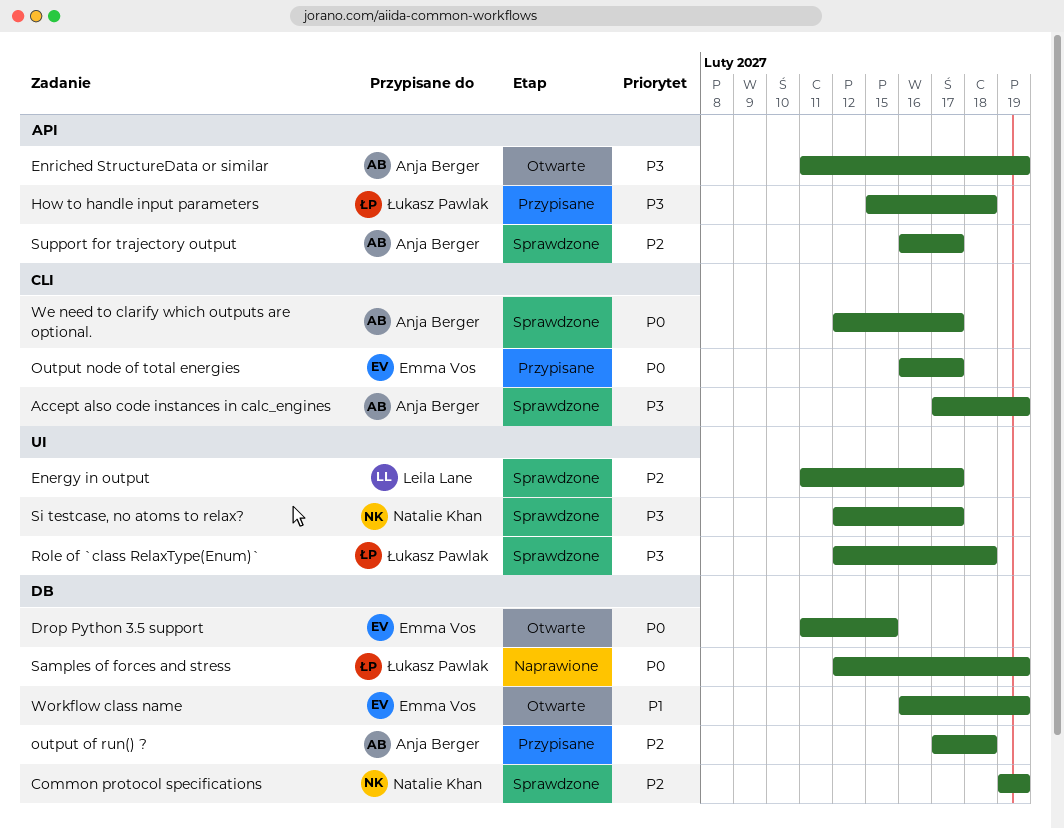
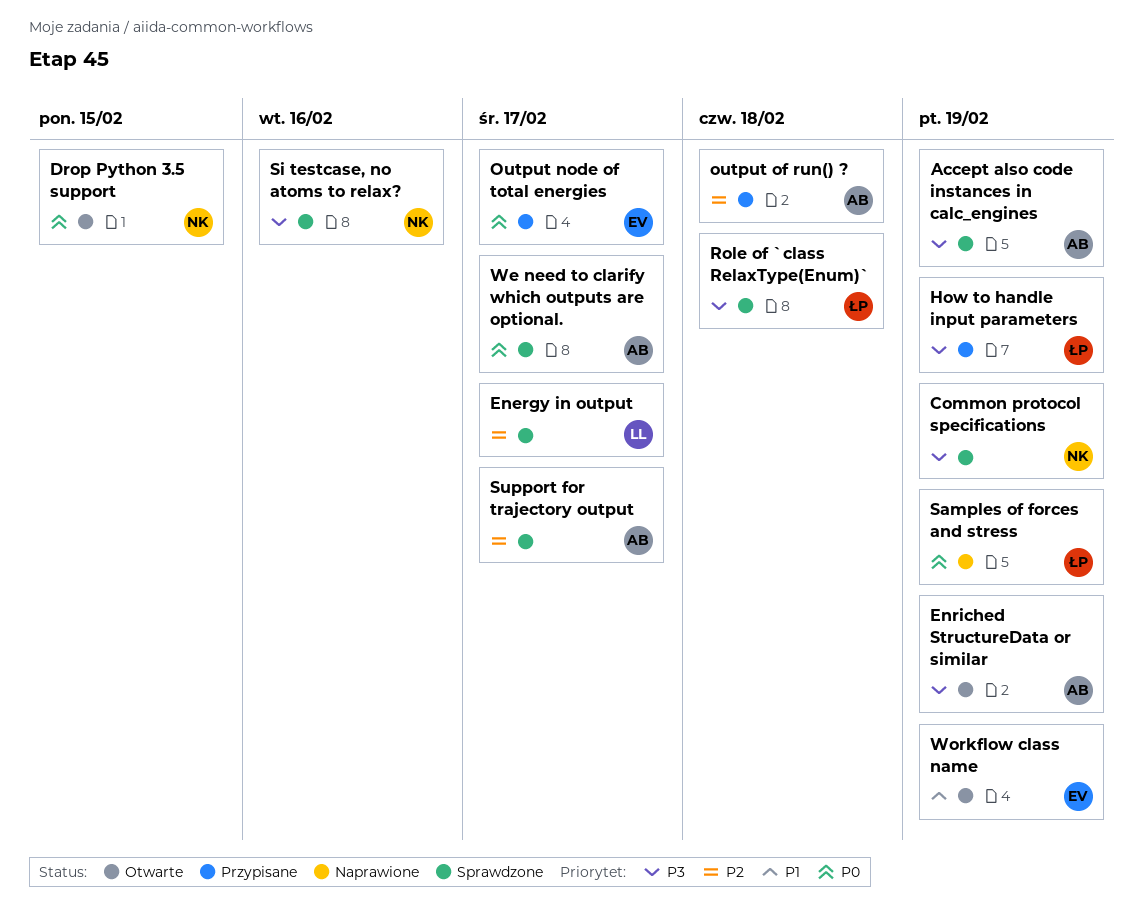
Common protocol specifications, priority: P2 -> P3
Drop Python 3.5 support, owner: Emma Vos -> Natalie Khan
How to handle input parameters, due: Feb 18 -> Feb 19
Si testcase, no atoms to relax?, due: Feb 17 -> Feb 16

